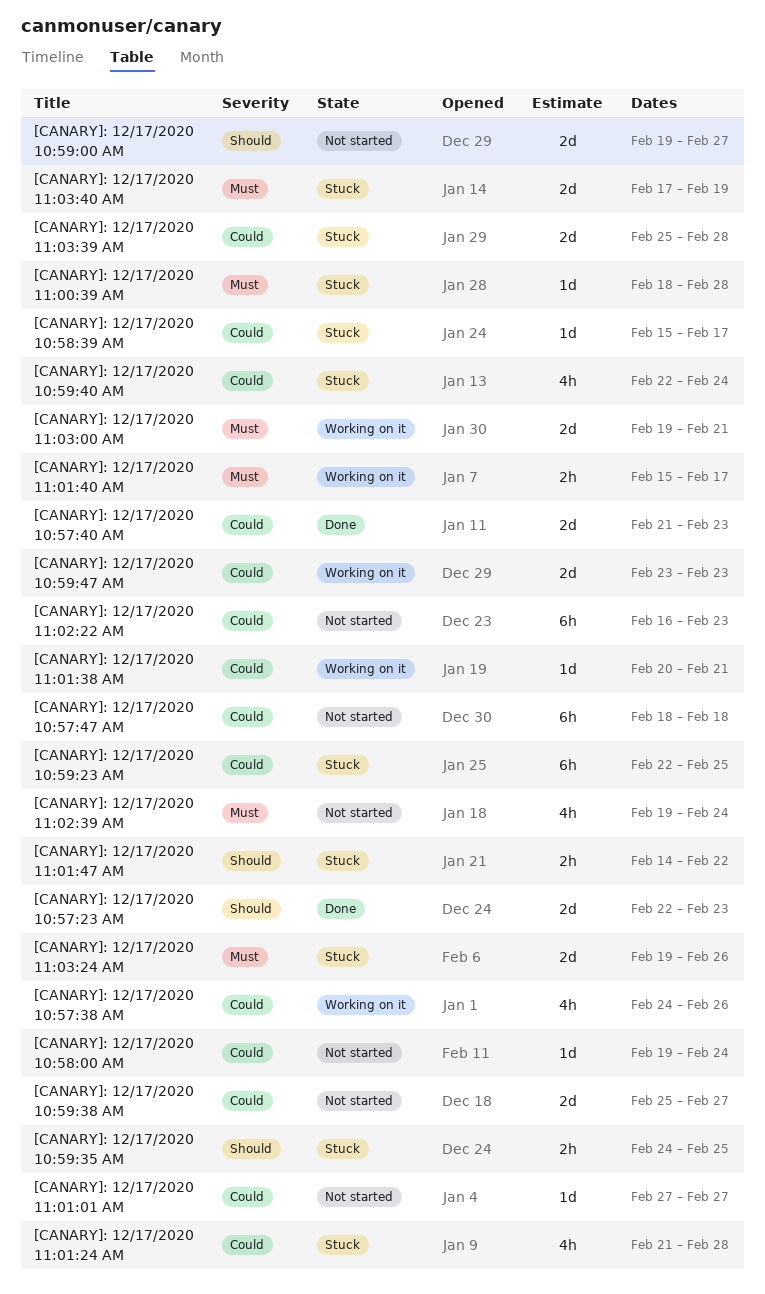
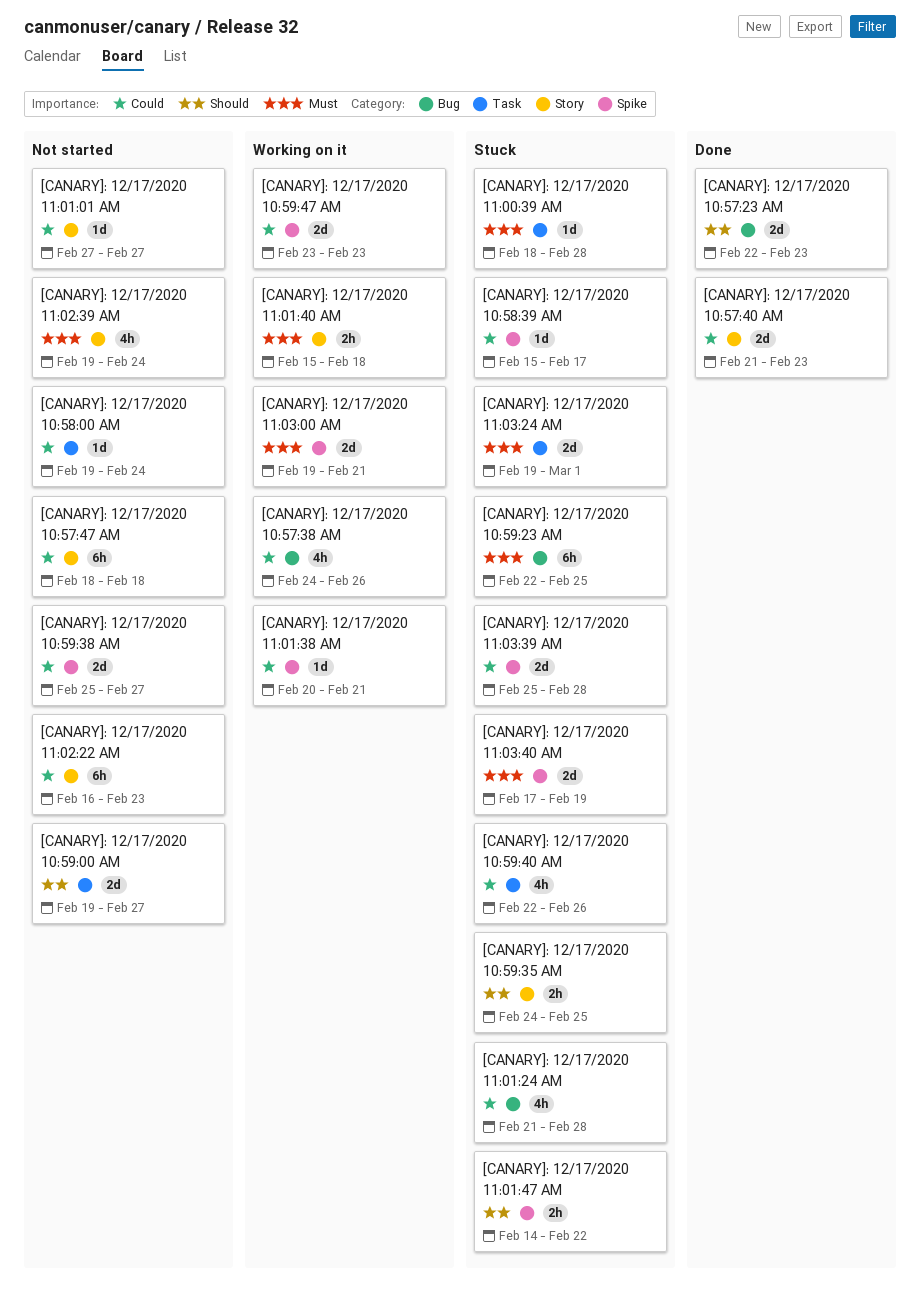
[CANARY]: 12/17/2020 10:59:23 AM, priority: Could -> Must
[CANARY]: 12/17/2020 10:59:40 AM, due: Feb 24 -> Feb 26
[CANARY]: 12/17/2020 11:01:40 AM, due: Feb 17 -> Feb 18
[CANARY]: 12/17/2020 11:03:24 AM, due: Feb 26 -> Mar 1

